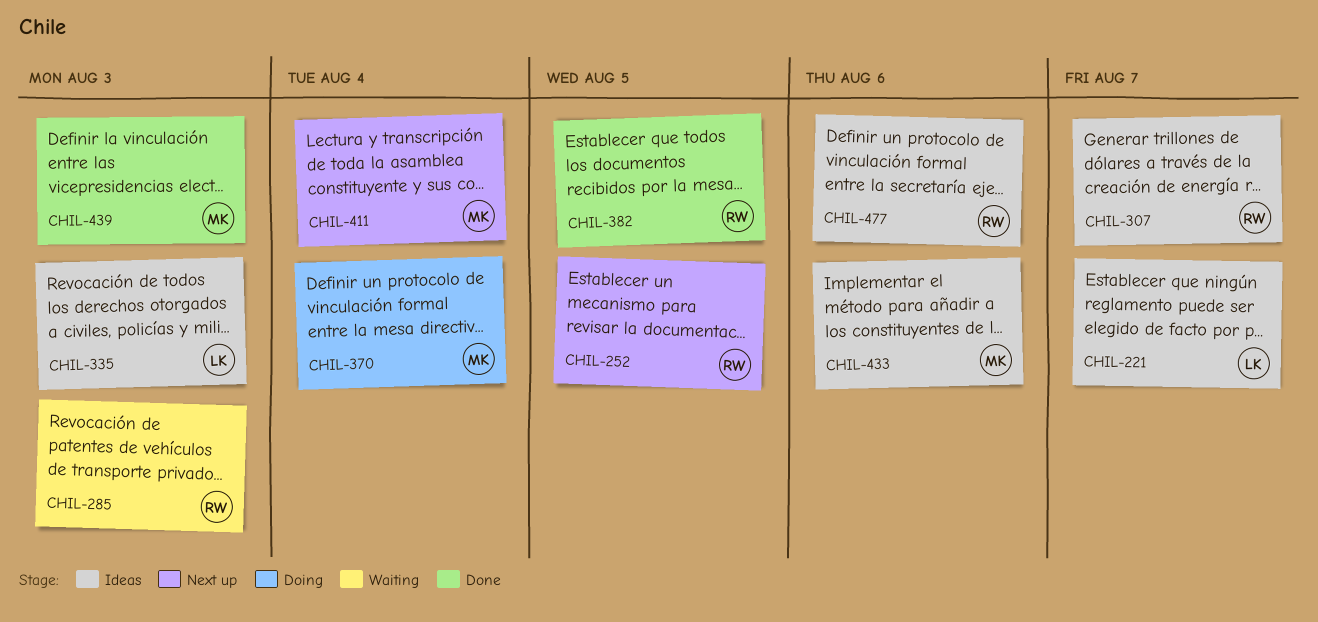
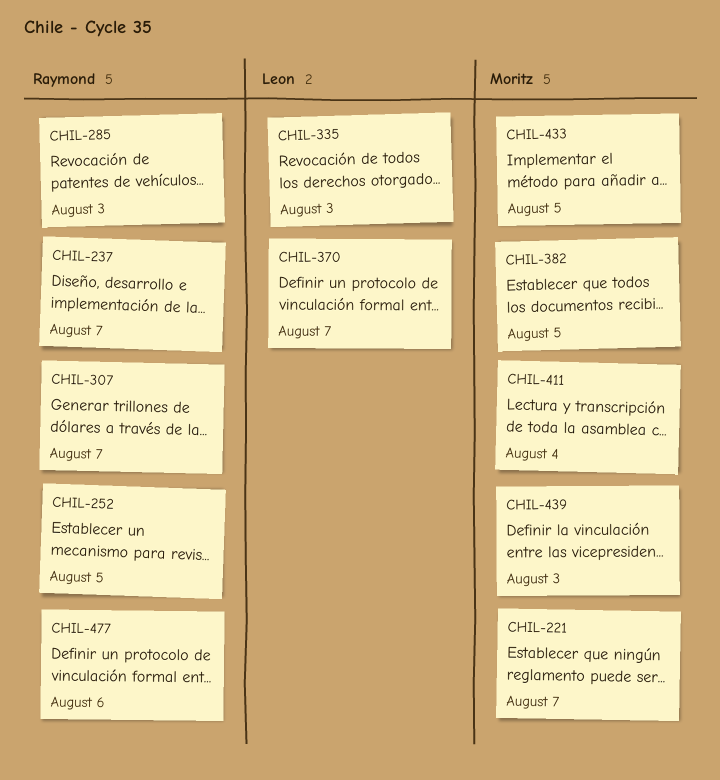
CHIL-221, owner: Leon -> Moritz
CHIL-237: none -> present
CHIL-370, owner: Moritz -> Leon
CHIL-370, due: Aug 4 -> Aug 7
CHIL-382, owner: Raymond -> Moritz
CHIL-433, due: Aug 6 -> Aug 5

